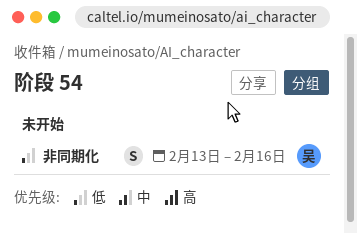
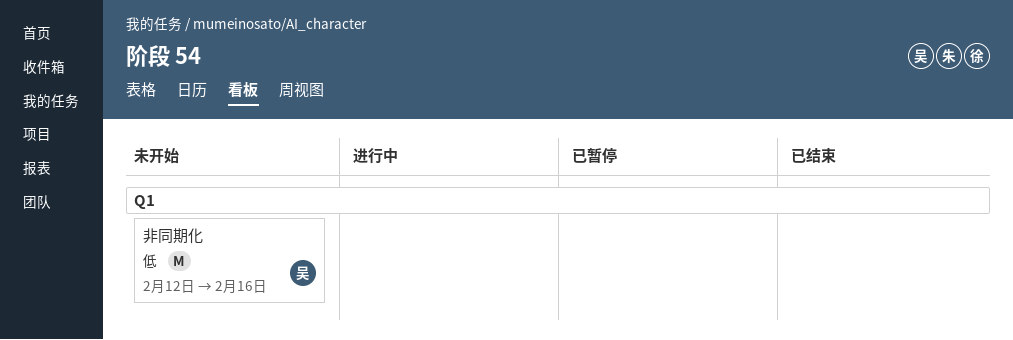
非同期化, estimate: S -> M
非同期化, start: Feb 13 -> Feb 12

